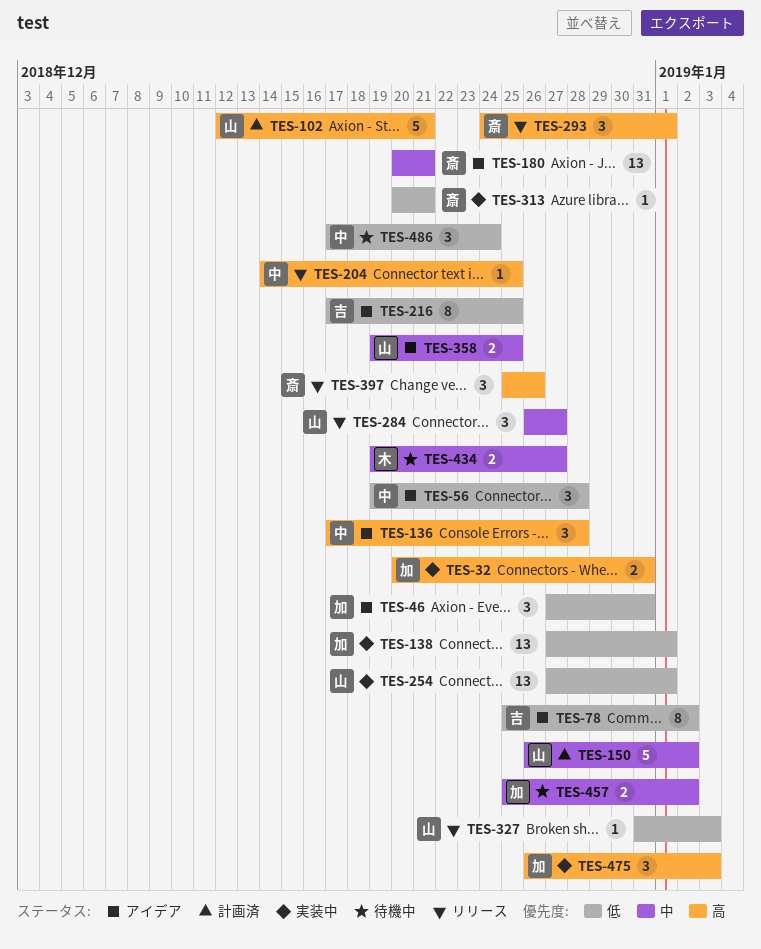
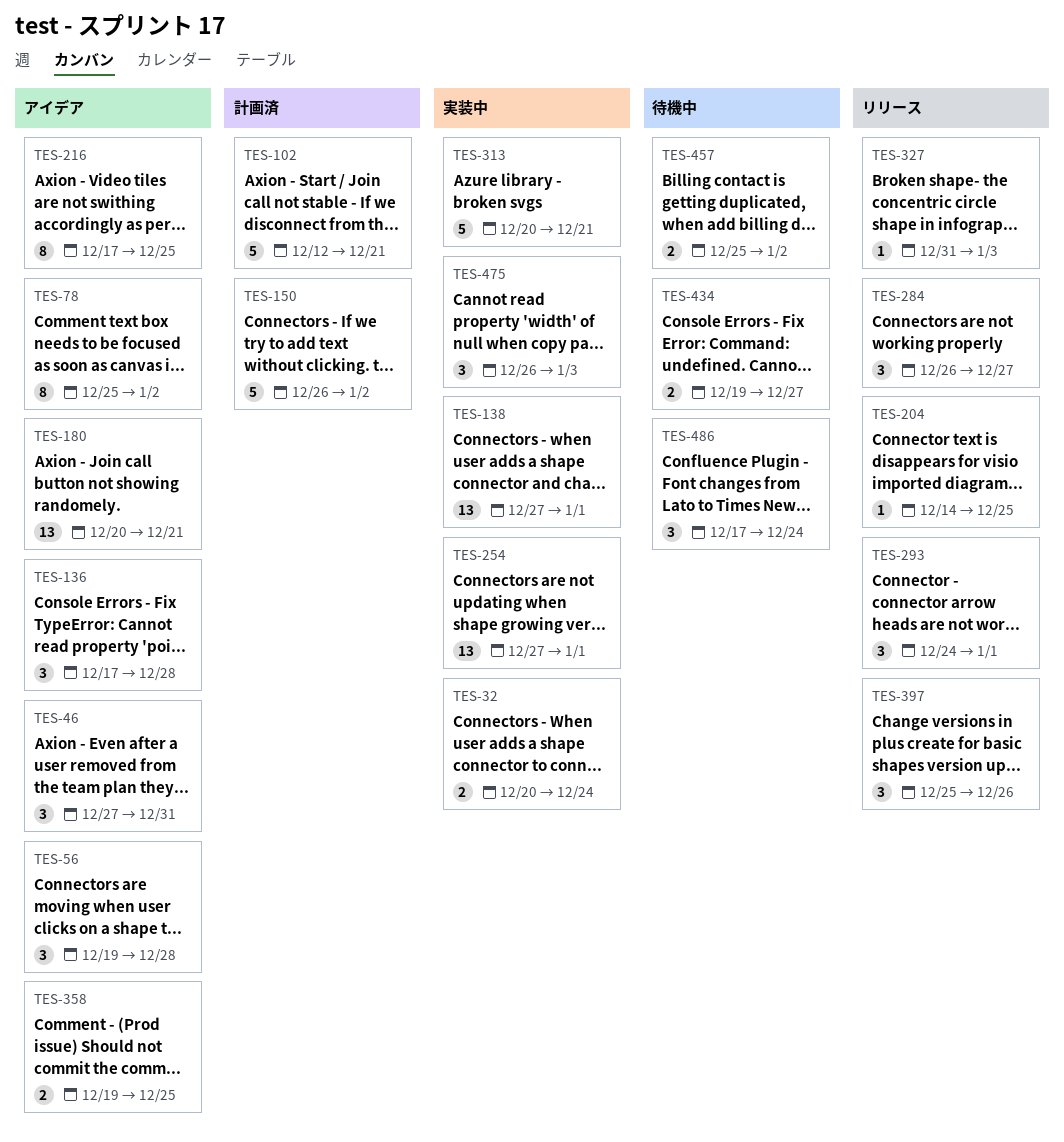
TES-32, due: Dec 31 -> Dec 24
TES-313, estimate: 1 -> 5

